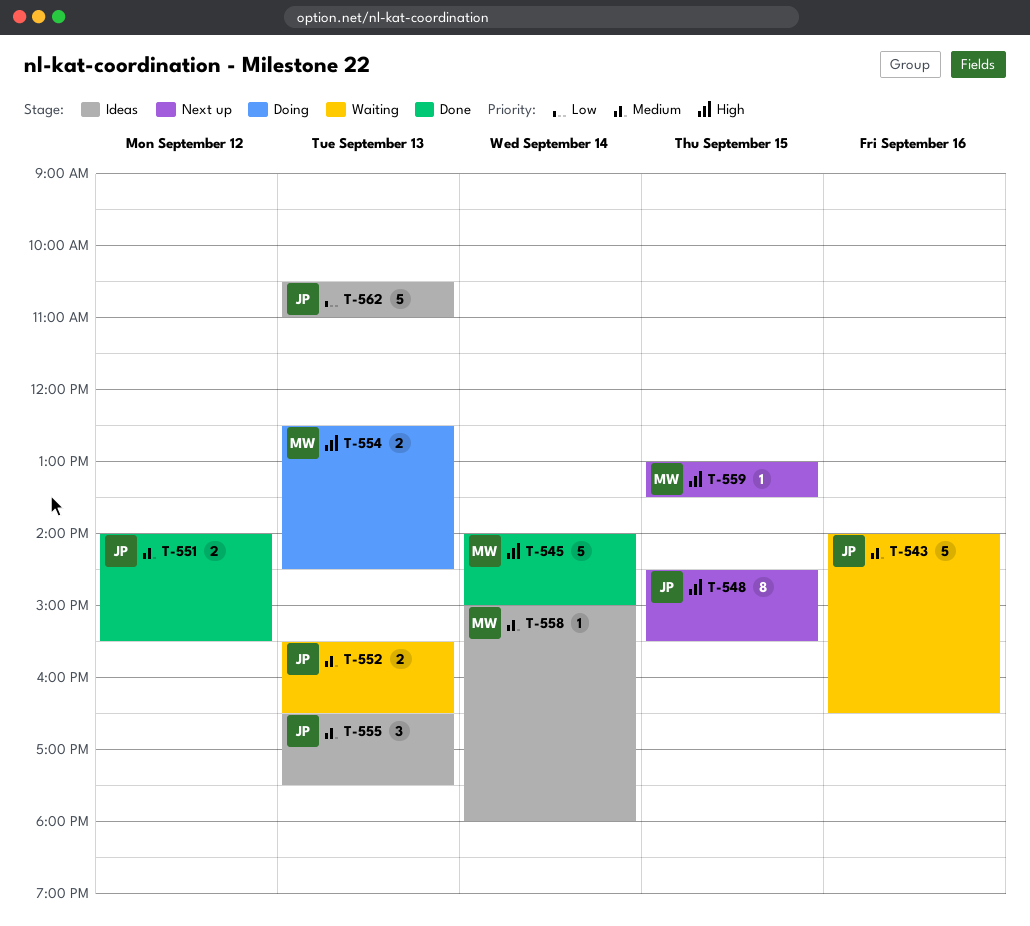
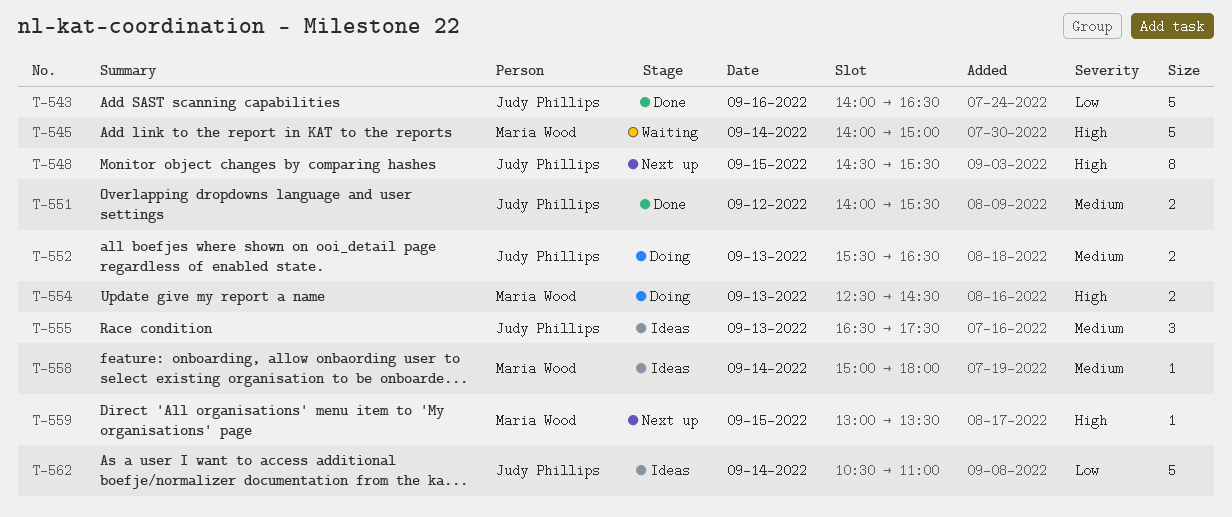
T-543, status: Waiting -> Done
T-543, priority: Medium -> Low
T-545, status: Done -> Waiting
T-552, status: Waiting -> Doing
T-562, day: Sep 13 -> Sep 14

